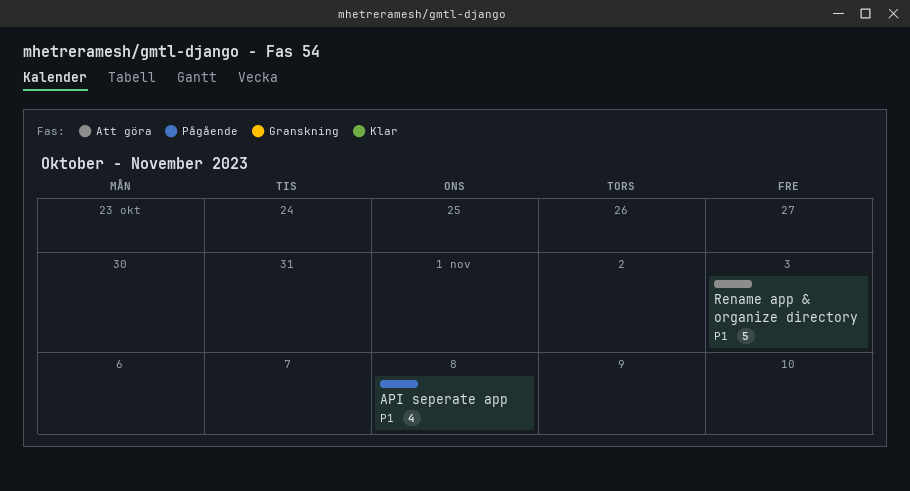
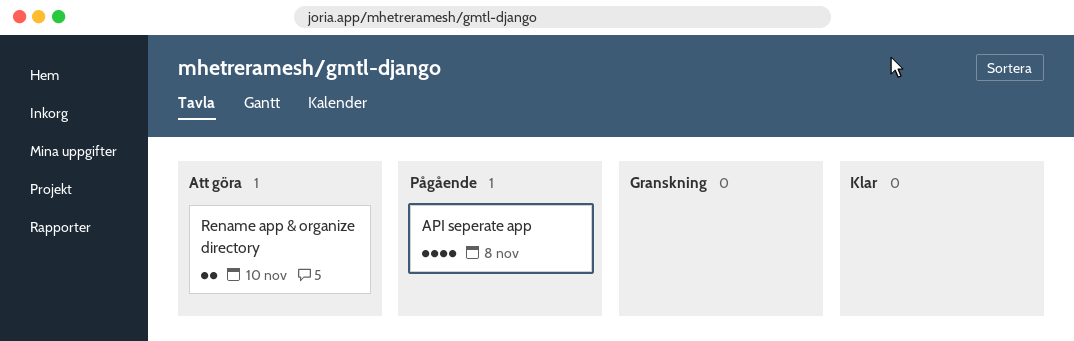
Rename app & organize directory, estimate: 5 -> 2
Rename app & organize directory, due: Nov 3 -> Nov 10

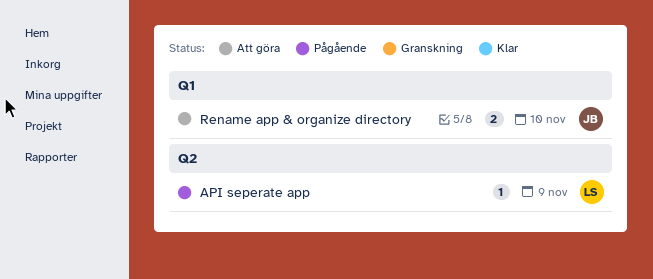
API seperate app, estimate: 4 -> 1
API seperate app, due: Nov 8 -> Nov 9

